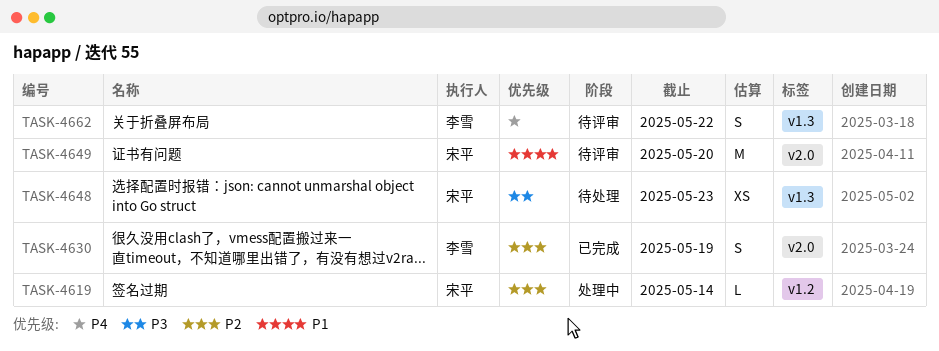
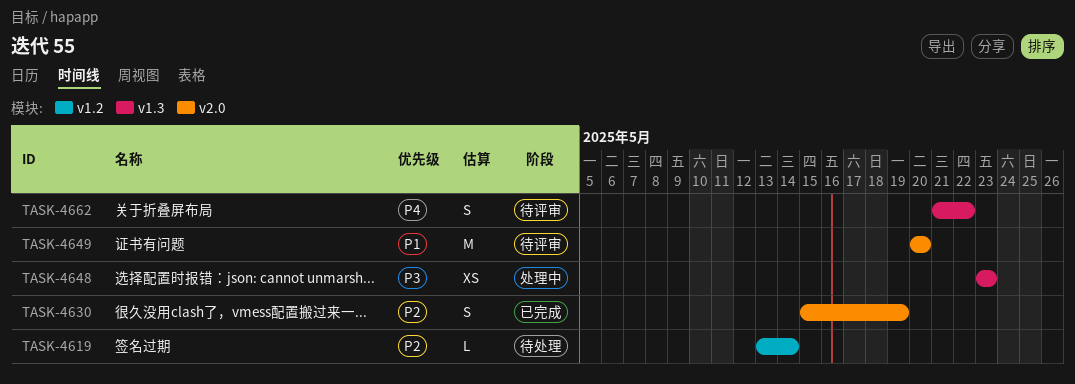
TASK-4619, status: 处理中 -> 待处理
TASK-4648, status: 待处理 -> 处理中

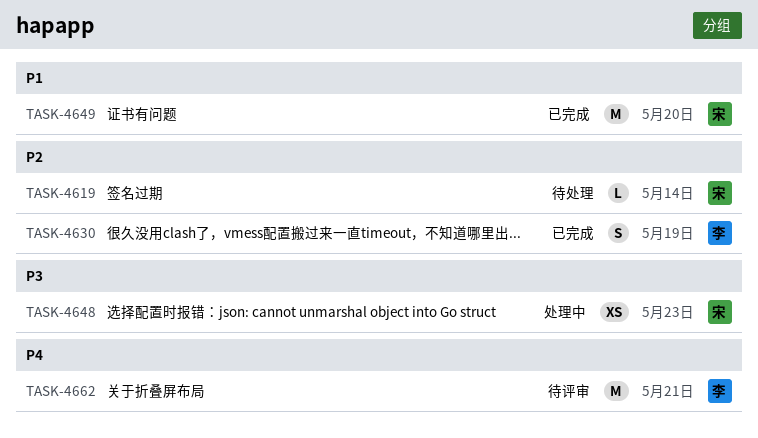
TASK-4649, status: 待评审 -> 已完成
TASK-4662, estimate: S -> M
TASK-4662, due: May 22 -> May 21

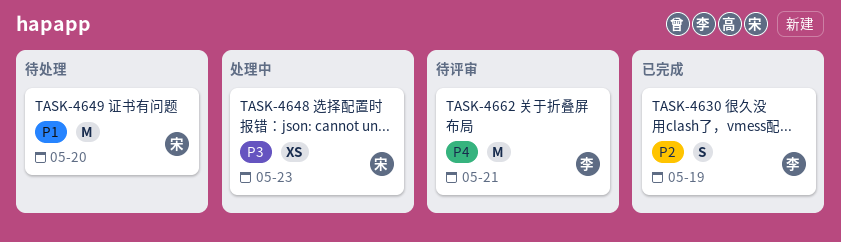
TASK-4619: present -> none
TASK-4649, status: 已完成 -> 待处理

